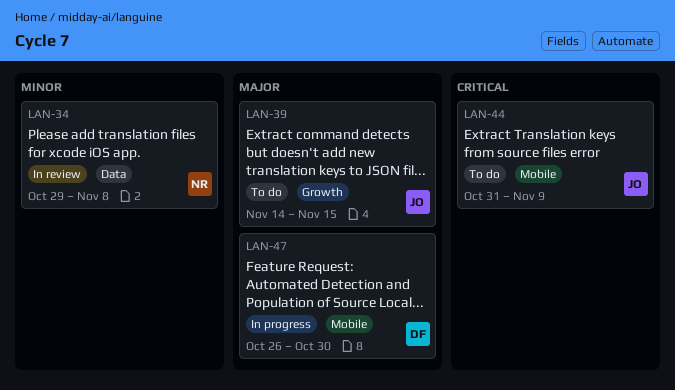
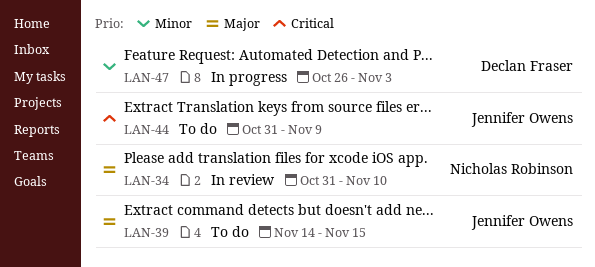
LAN-34, priority: Minor -> Major
LAN-34, start: Oct 29 -> Oct 31
LAN-34, due: Nov 8 -> Nov 10
LAN-47, priority: Major -> Minor
LAN-47, due: Oct 30 -> Nov 3

